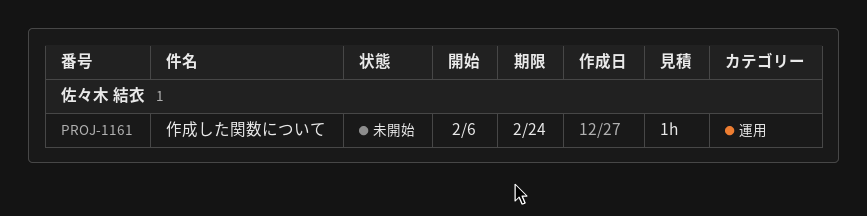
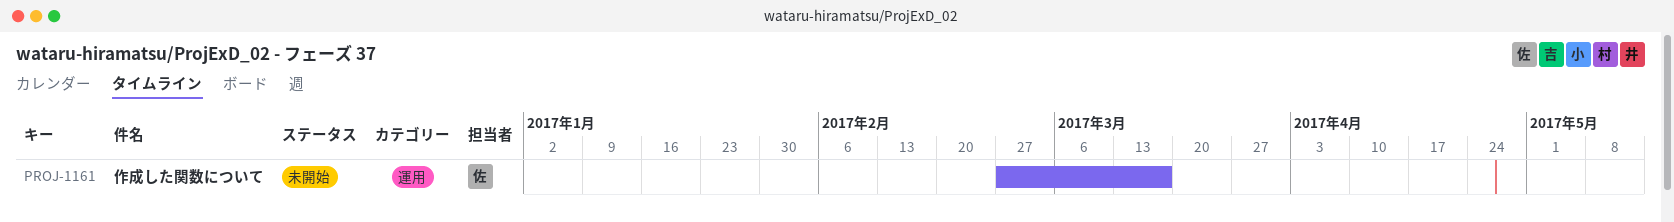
PROJ-1161, start: Feb 6 -> Feb 27
PROJ-1161, due: Feb 24 -> Mar 17

